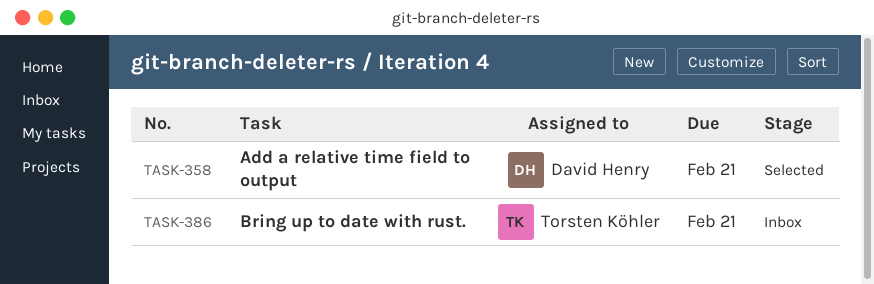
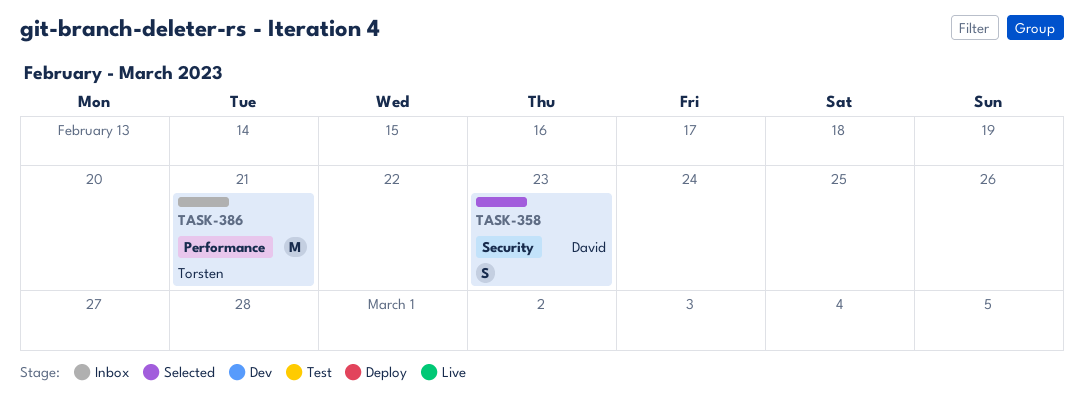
TASK-358, due: Feb 21 -> Feb 23

